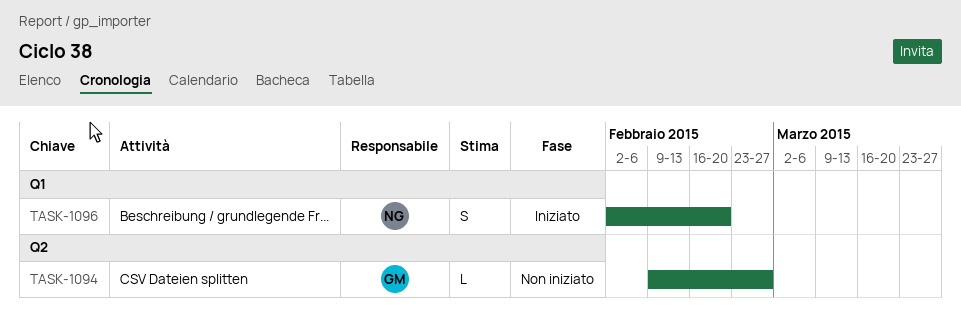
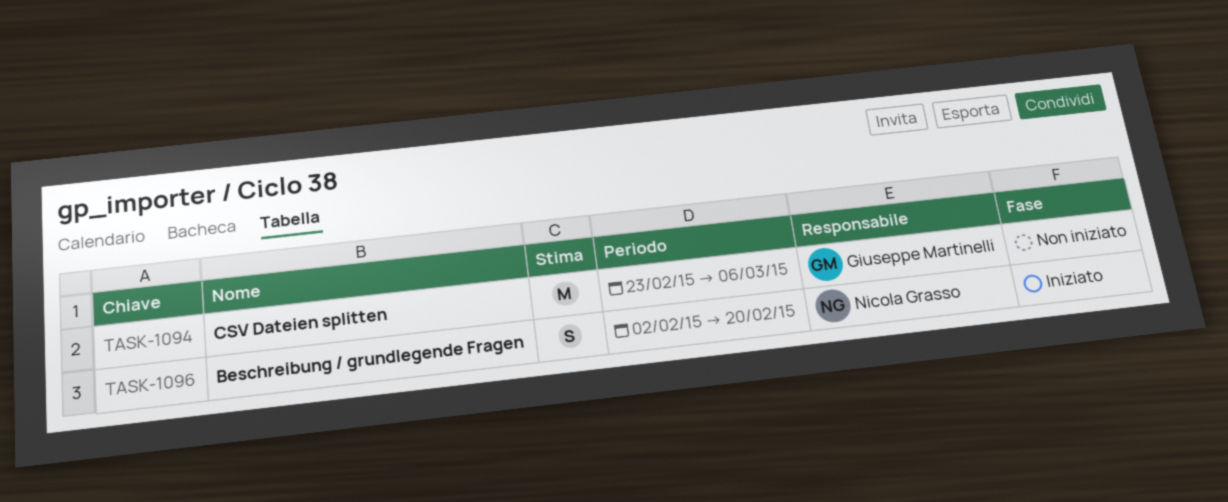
TASK-1094, estimate: L -> M
TASK-1094, start: Feb 9 -> Feb 23
TASK-1094, due: Feb 27 -> Mar 6

